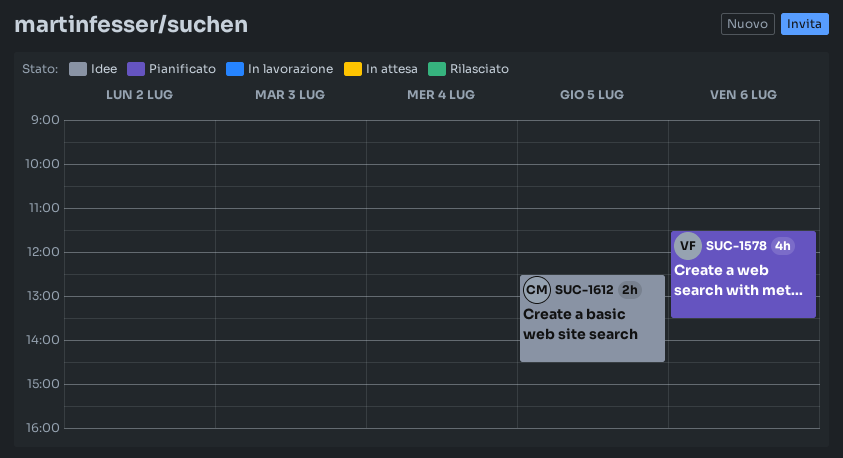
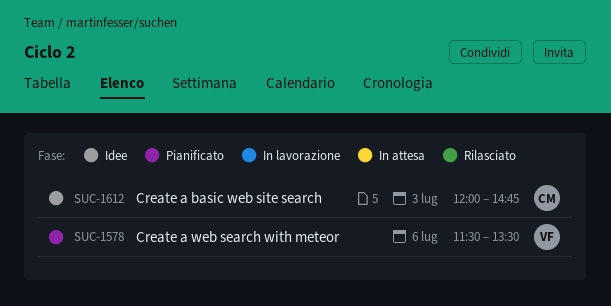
SUC-1612, day: Jul 5 -> Jul 3
SUC-1612, begins: 12:30 -> 12:00
SUC-1612, ends: 14:30 -> 14:45

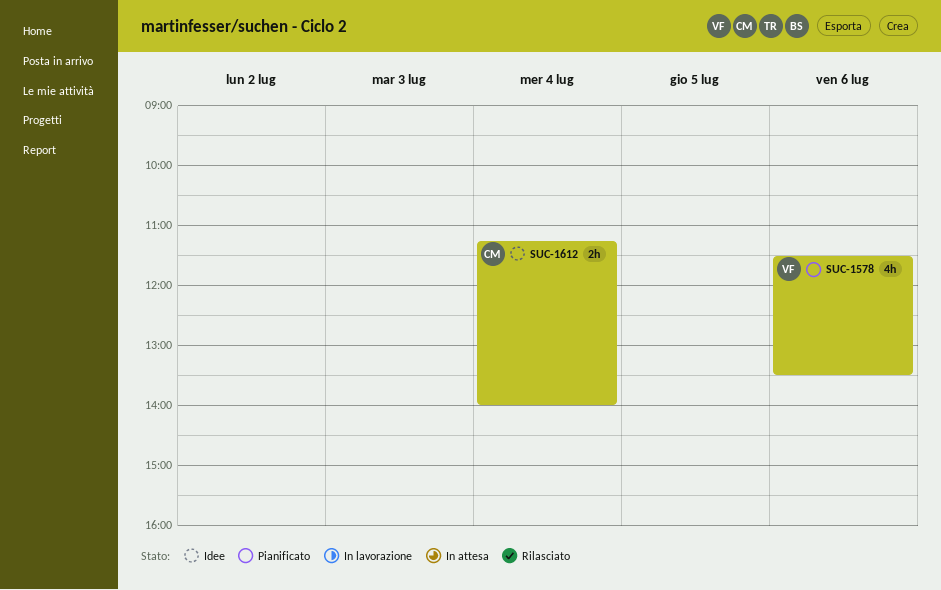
SUC-1612, day: Jul 3 -> Jul 4
SUC-1612, begins: 12:00 -> 11:15
SUC-1612, ends: 14:45 -> 14:00

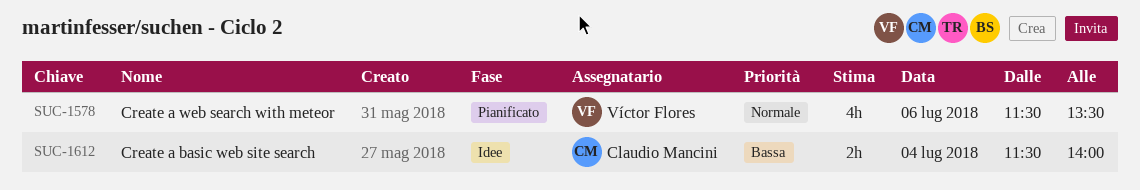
SUC-1612, begins: 11:15 -> 11:30

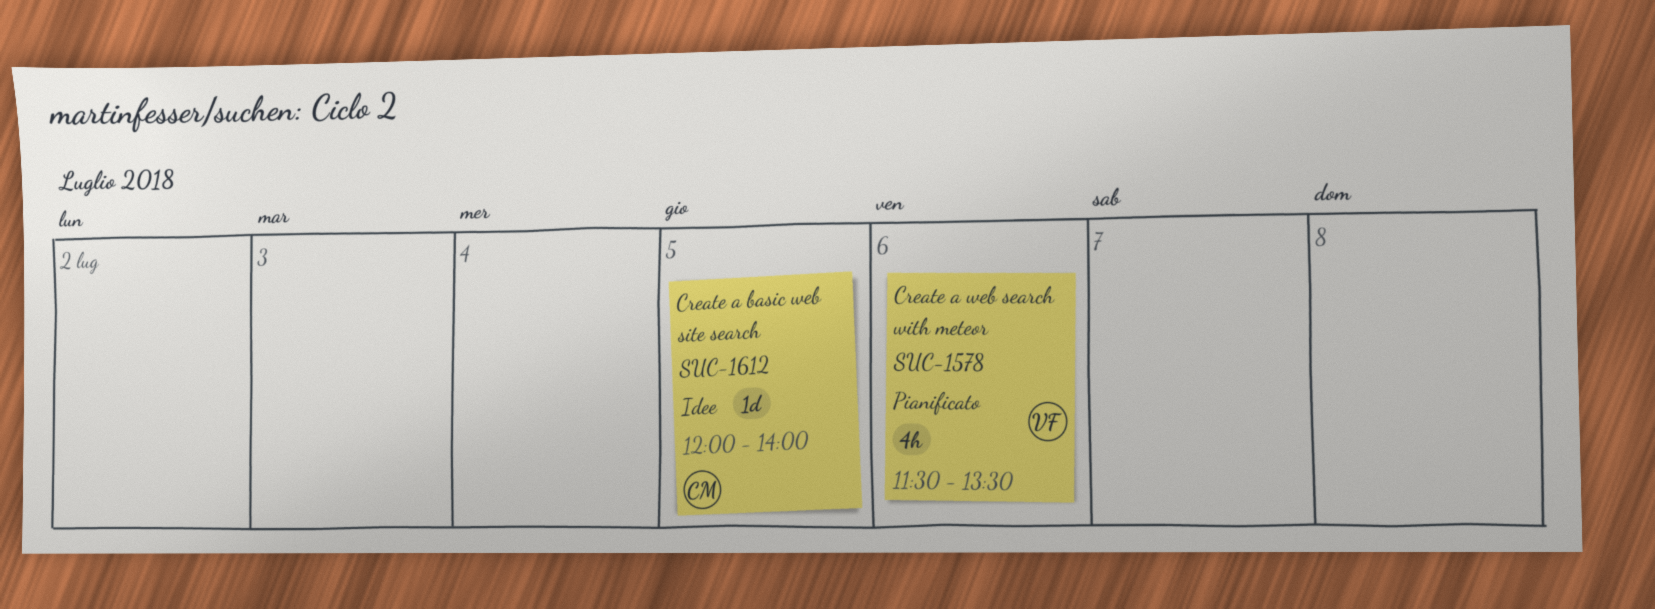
SUC-1612, estimate: 2h -> 1d
SUC-1612, day: Jul 4 -> Jul 5
SUC-1612, begins: 11:30 -> 12:00

